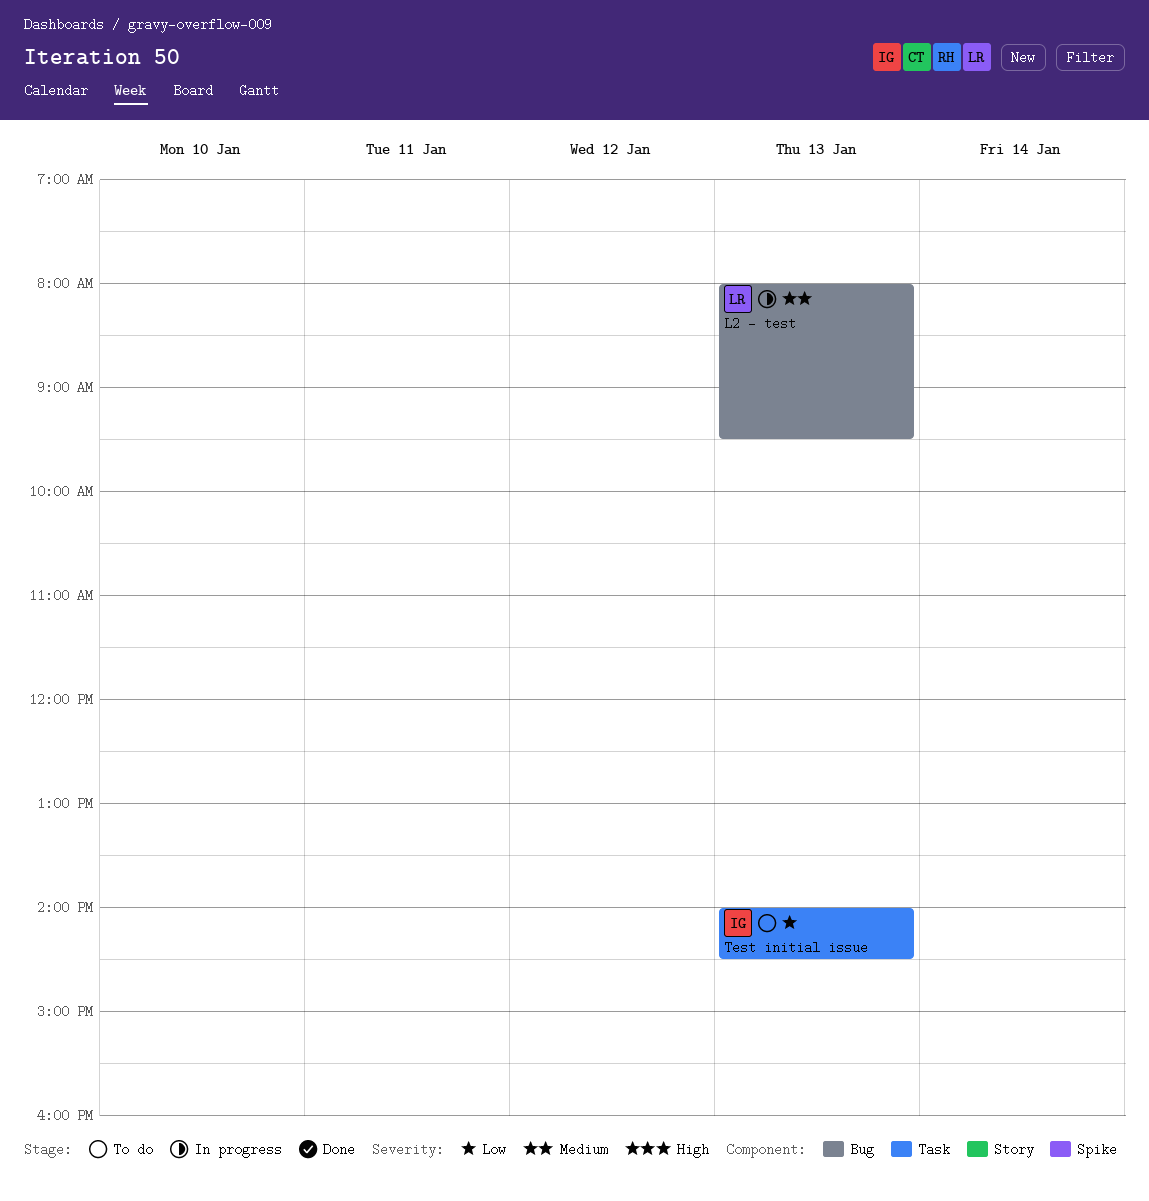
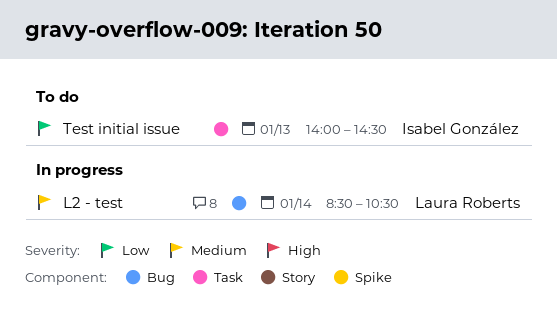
L2 - test, day: Jan 13 -> Jan 14
L2 - test, begins: 08:00 -> 08:30
L2 - test, ends: 09:30 -> 10:30

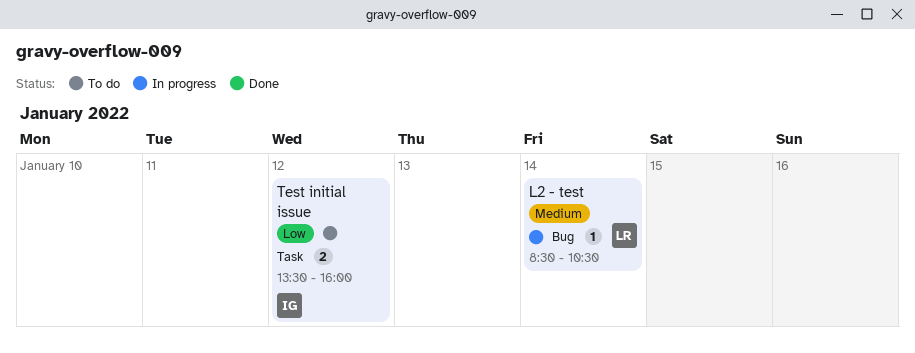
Test initial issue, day: Jan 13 -> Jan 12
Test initial issue, begins: 14:00 -> 13:30
Test initial issue, ends: 14:30 -> 16:00

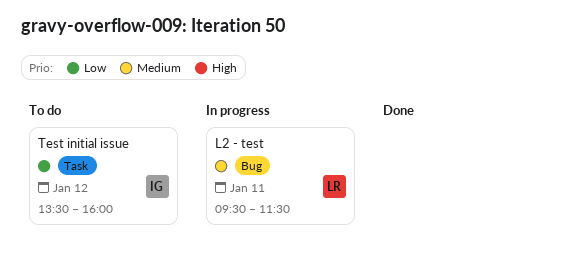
L2 - test, day: Jan 14 -> Jan 11
L2 - test, begins: 08:30 -> 09:30
L2 - test, ends: 10:30 -> 11:30

